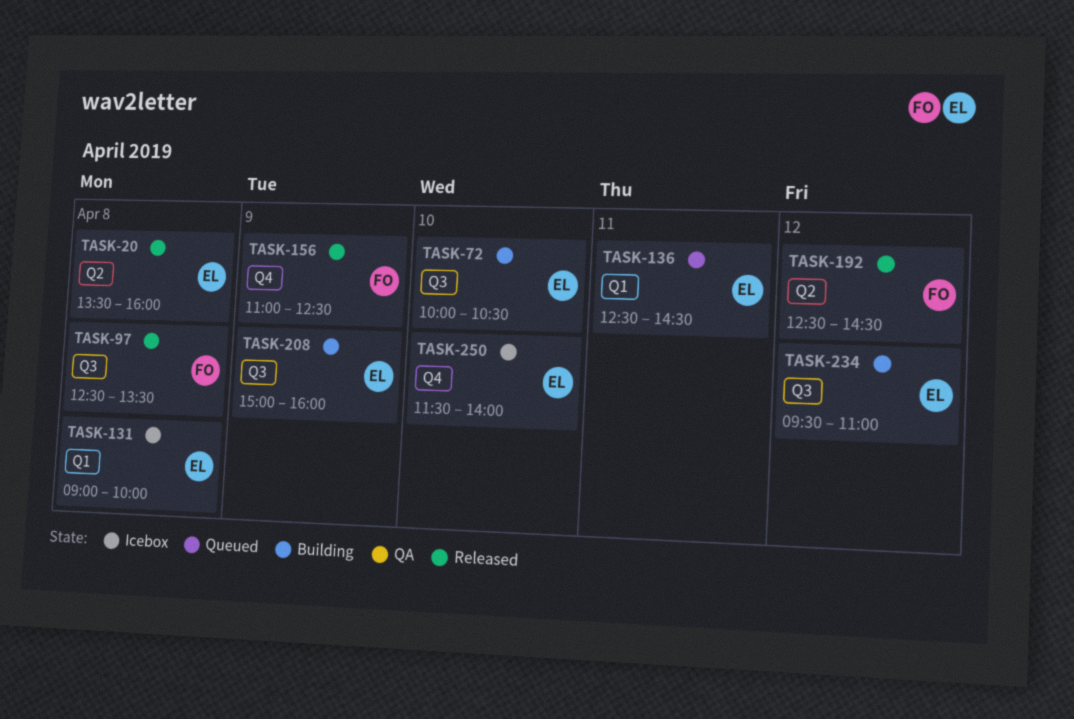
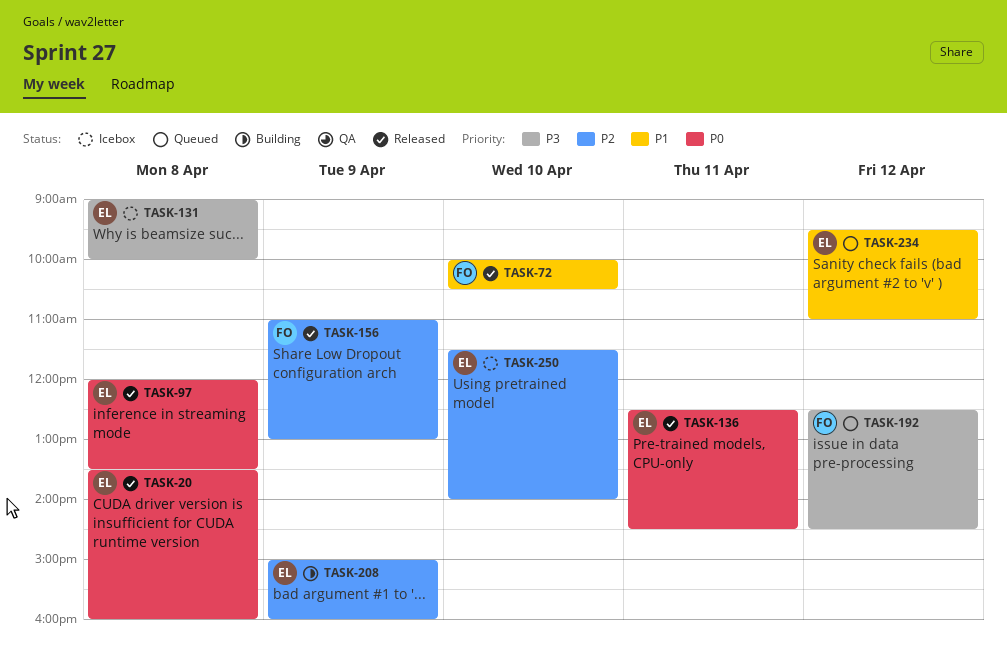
TASK-72, status: Building -> Released
TASK-72, owner: EL -> FO
TASK-97, owner: FO -> EL
TASK-97, begins: 12:30 -> 12:00
TASK-136, status: Queued -> Released
TASK-156, ends: 12:30 -> 13:00
TASK-192, status: Released -> Queued
TASK-234, status: Building -> Queued

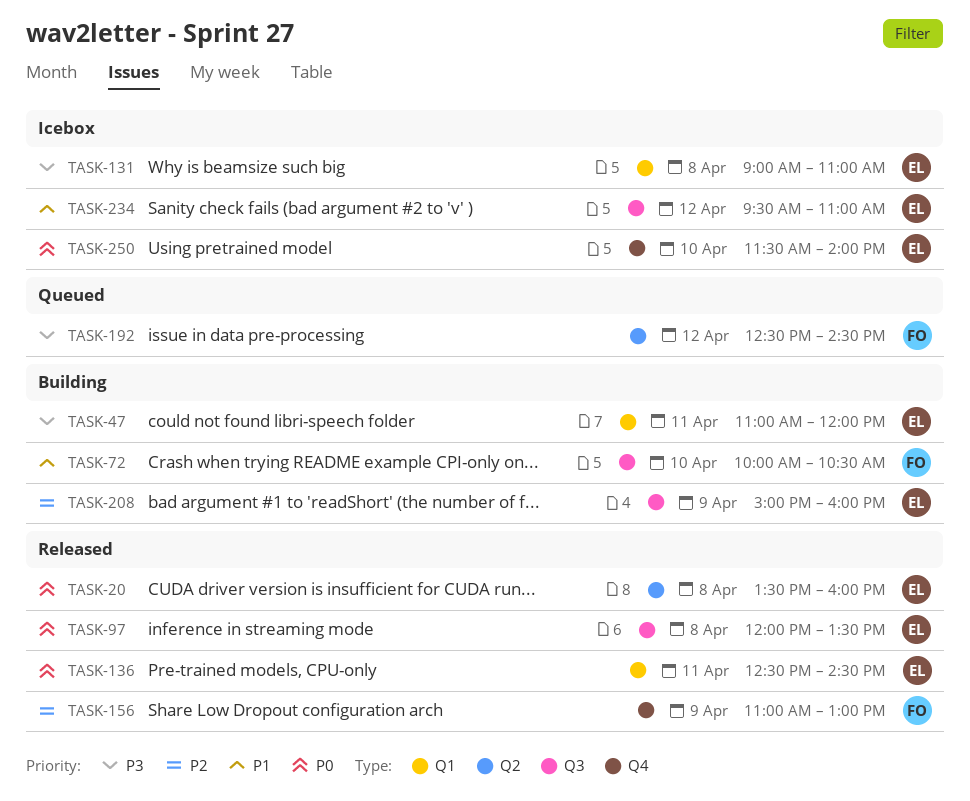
TASK-47: none -> present
TASK-72, status: Released -> Building
TASK-131, ends: 10:00 -> 11:00
TASK-234, status: Queued -> Icebox
TASK-250, priority: P2 -> P0

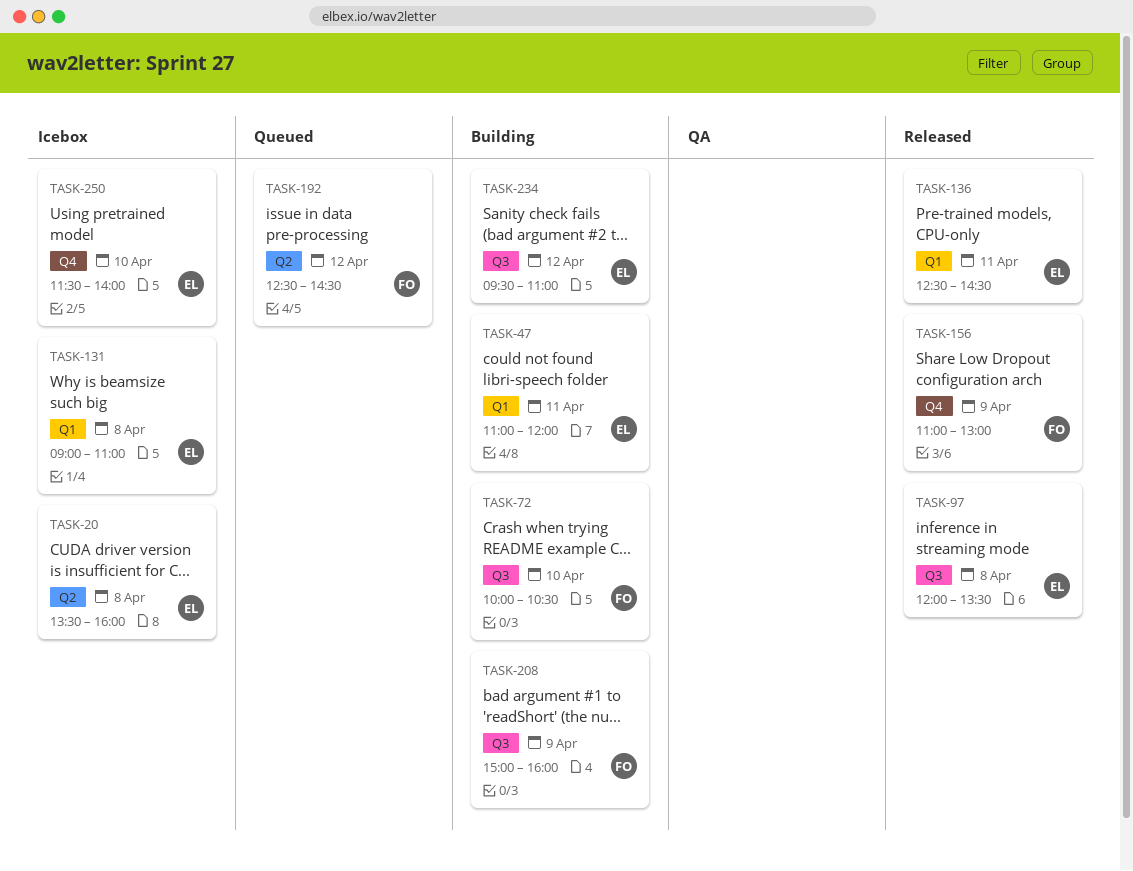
TASK-20, status: Released -> Icebox
TASK-208, owner: EL -> FO
TASK-234, status: Icebox -> Building

